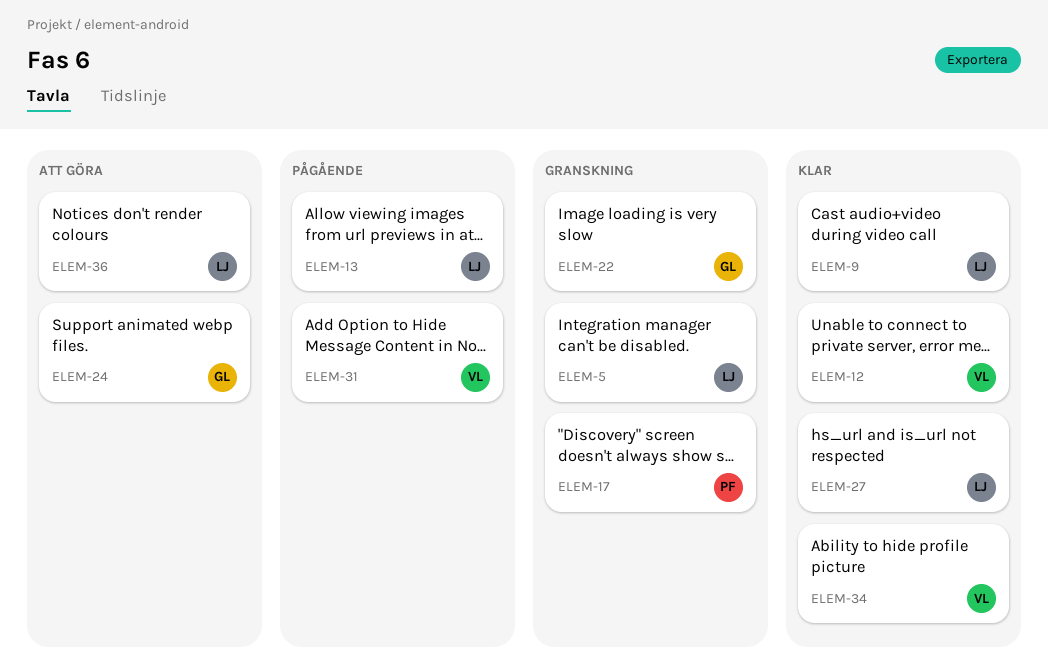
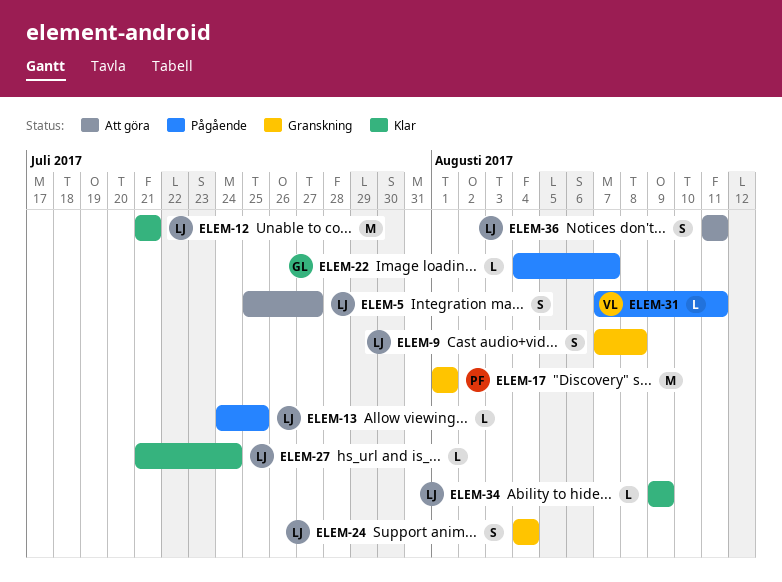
ELEM-5, status: Granskning -> Att göra
ELEM-9, status: Klar -> Granskning
ELEM-12, owner: VL -> LJ
ELEM-22, status: Granskning -> Pågående
ELEM-24, status: Att göra -> Granskning
ELEM-24, owner: GL -> LJ
ELEM-34, owner: VL -> LJ

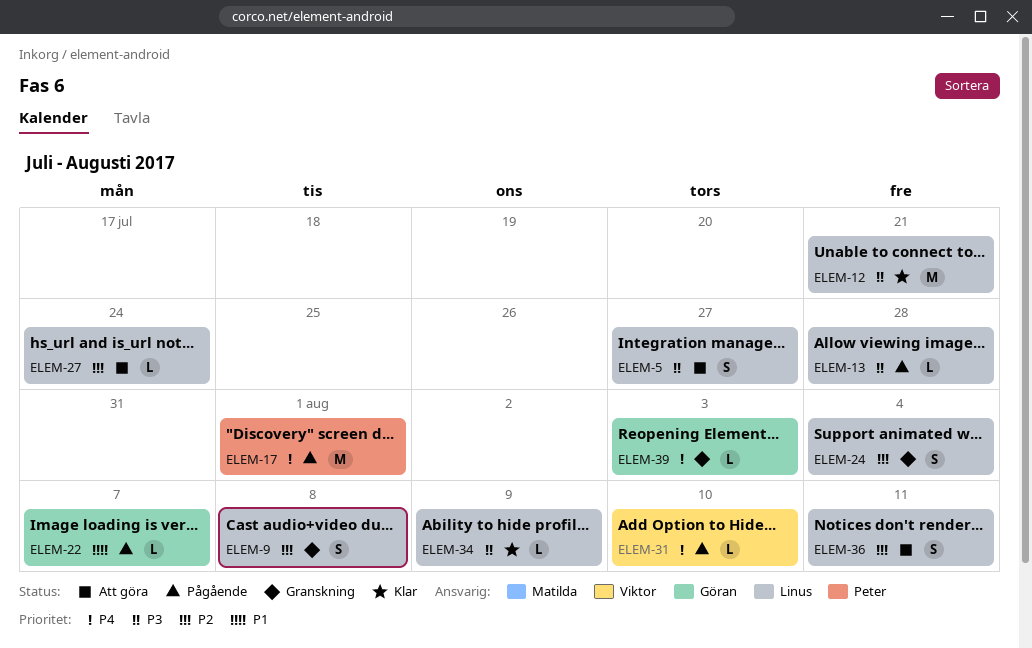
ELEM-13, due: Jul 25 -> Jul 28
ELEM-17, status: Granskning -> Pågående
ELEM-27, status: Klar -> Att göra
ELEM-31, due: Aug 11 -> Aug 10
ELEM-39: none -> present

